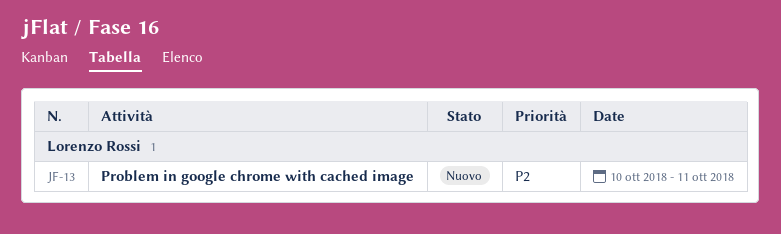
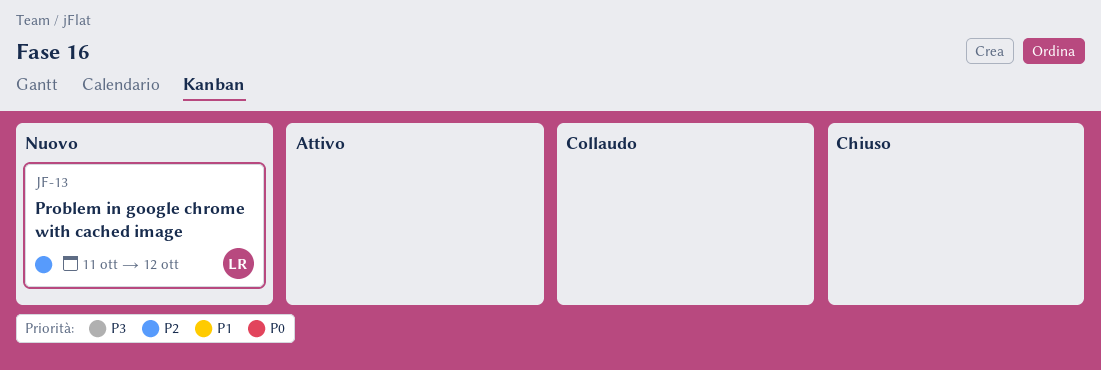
JF-13, start: Oct 10 -> Oct 11
JF-13, due: Oct 11 -> Oct 12

